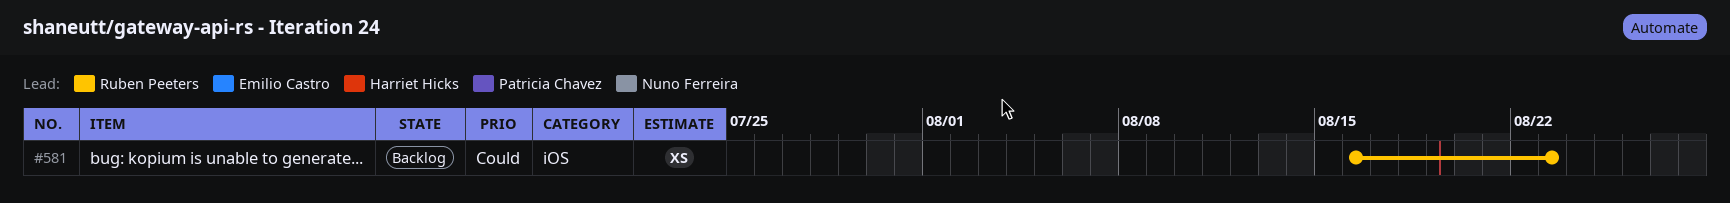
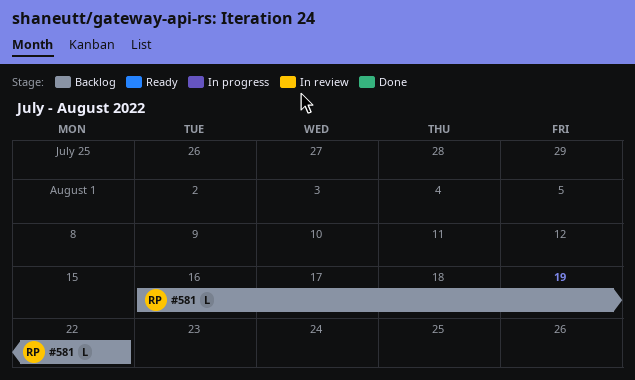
#581, estimate: XS -> L
#581, due: Aug 23 -> Aug 22

